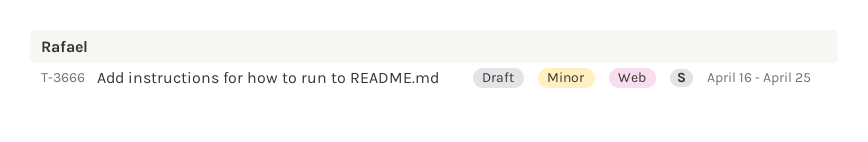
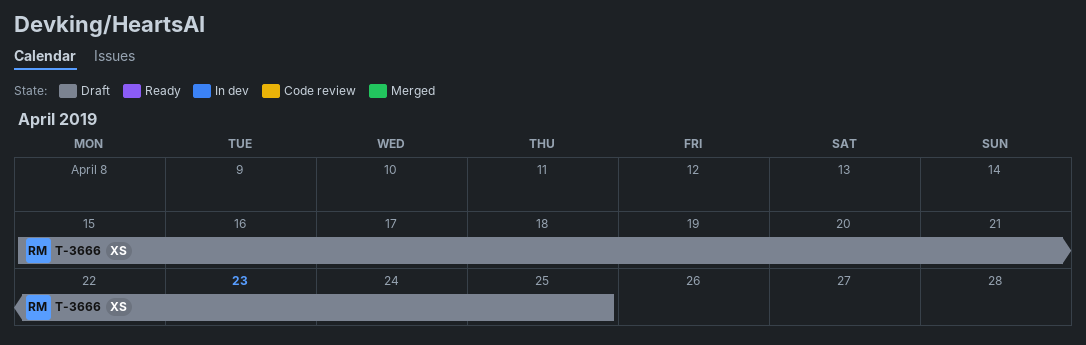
T-3666, estimate: S -> XS
T-3666, start: Apr 16 -> Apr 15

